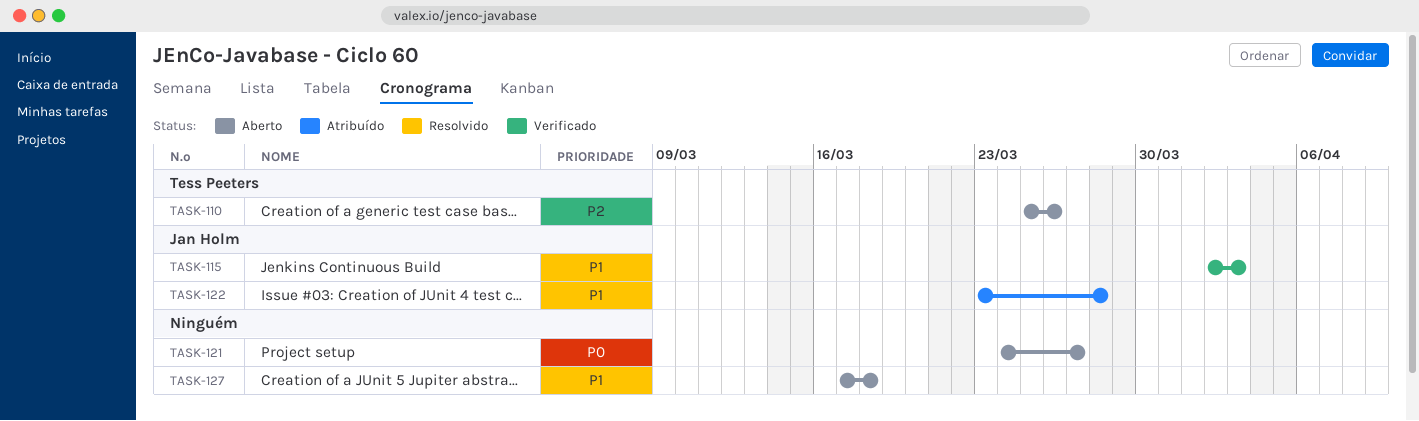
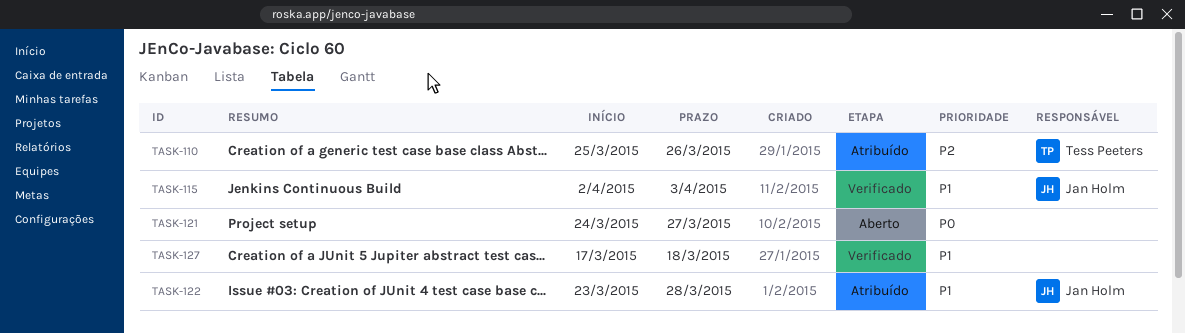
TASK-110, status: Aberto -> Atribuído
TASK-127, status: Aberto -> Verificado

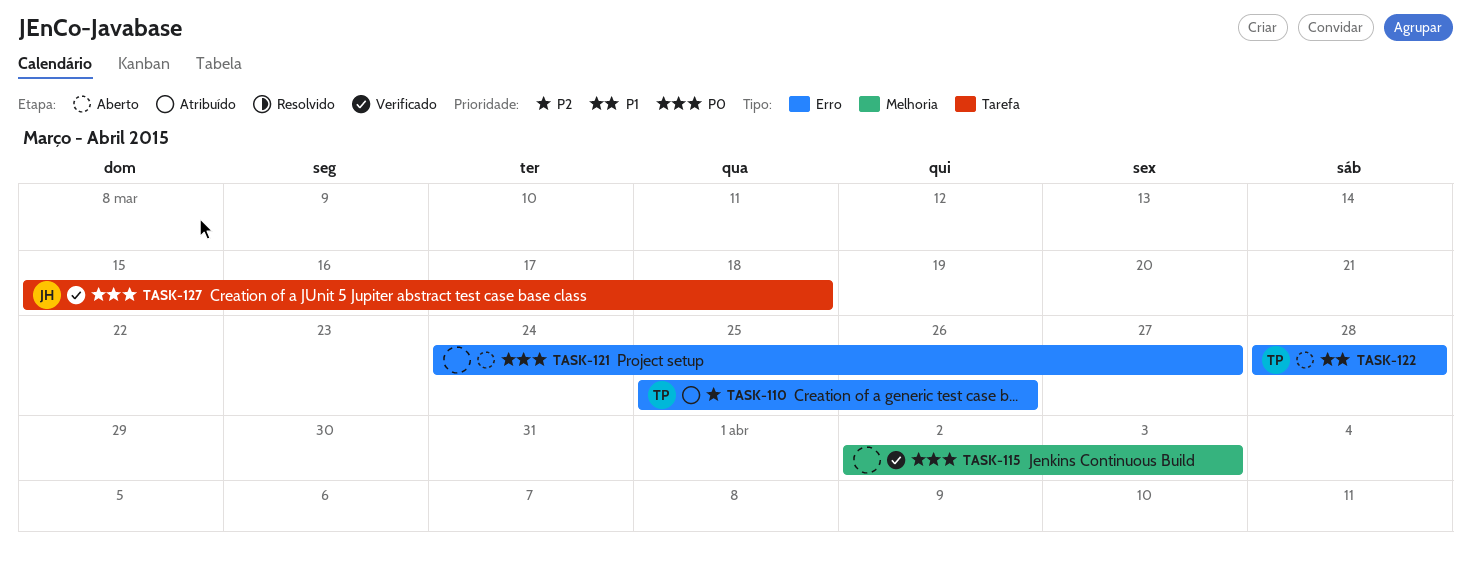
TASK-115, owner: Jan Holm -> none
TASK-115, priority: P1 -> P0
TASK-122, status: Atribuído -> Aberto
TASK-122, owner: Jan Holm -> Tess Peeters
TASK-122, start: Mar 23 -> Mar 28
TASK-127, owner: none -> Jan Holm
TASK-127, priority: P1 -> P0
TASK-127, start: Mar 17 -> Mar 15

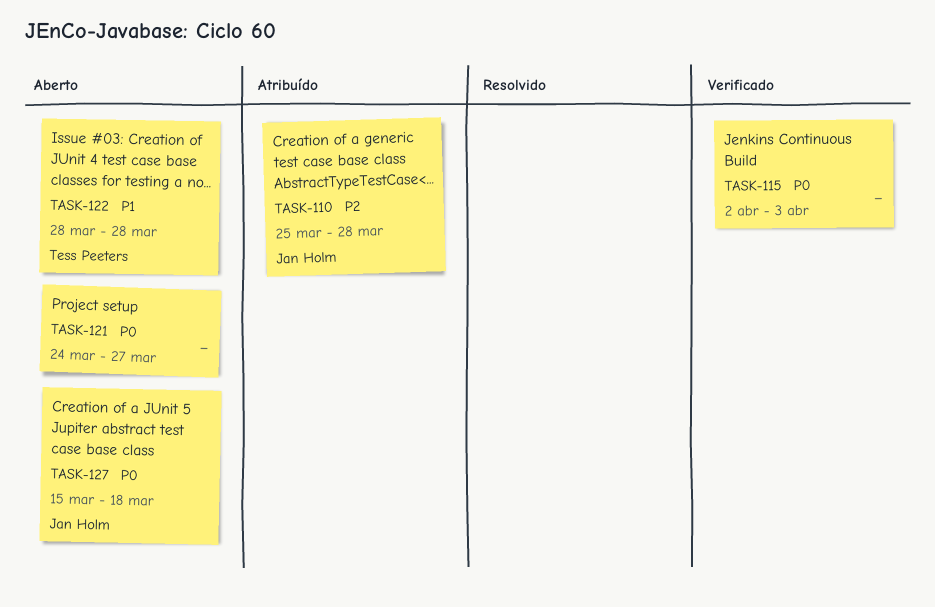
TASK-110, owner: Tess Peeters -> Jan Holm
TASK-110, due: Mar 26 -> Mar 28
TASK-127, status: Verificado -> Aberto

